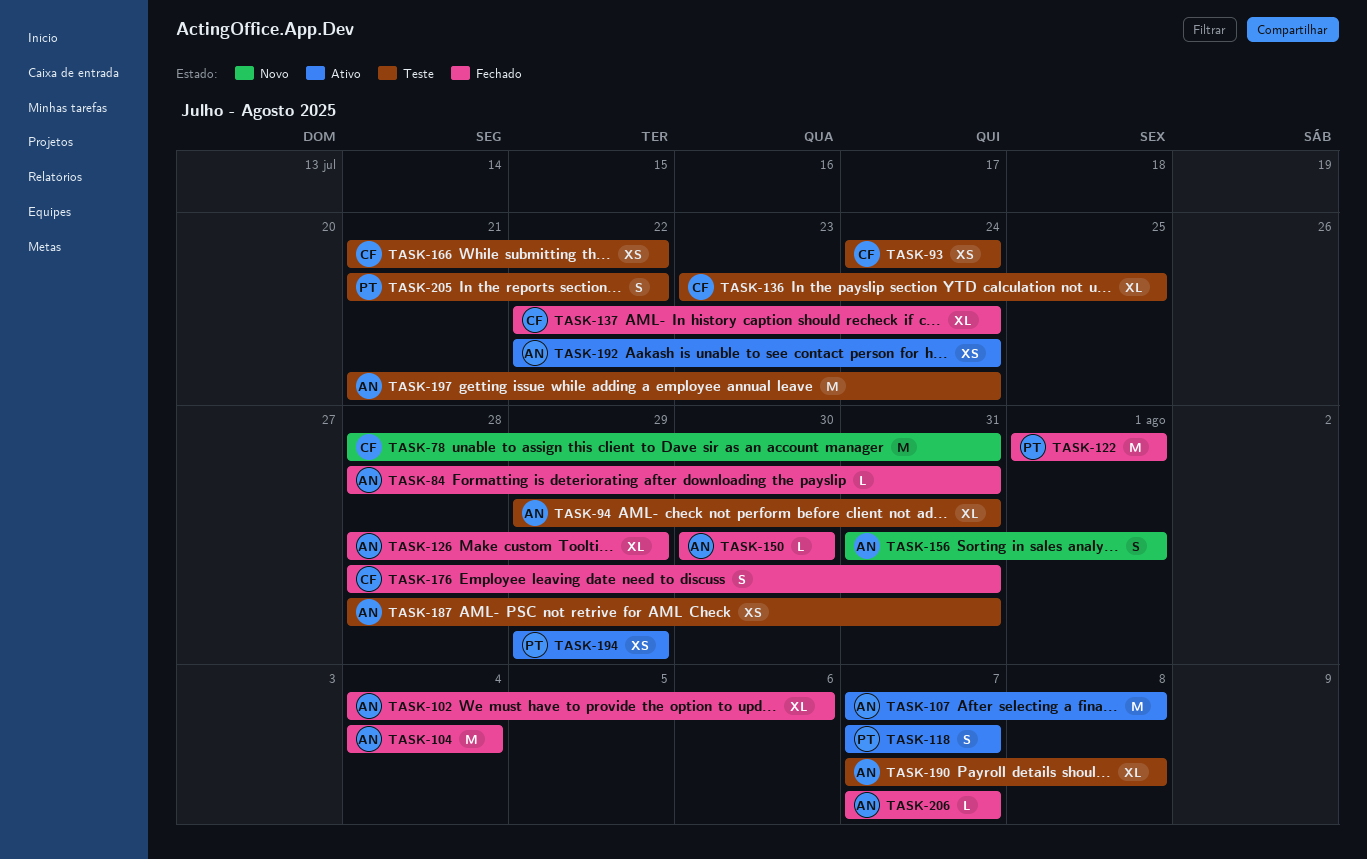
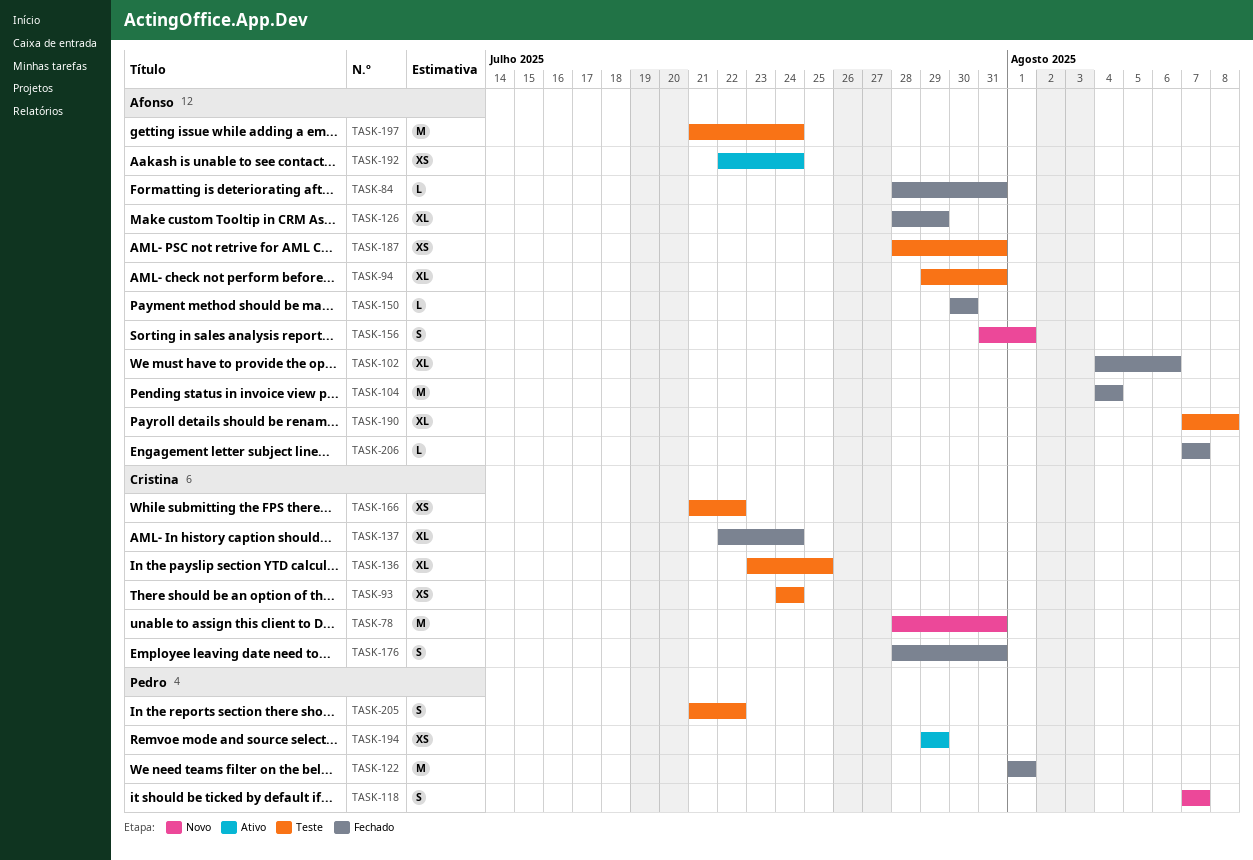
TASK-107: present -> none
TASK-118, status: Ativo -> Novo

